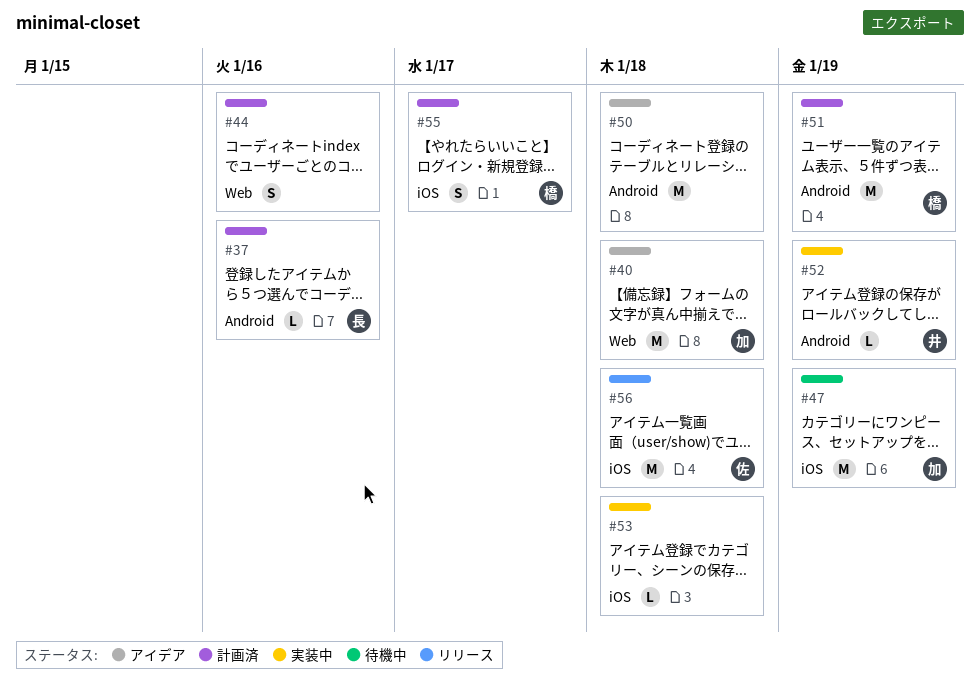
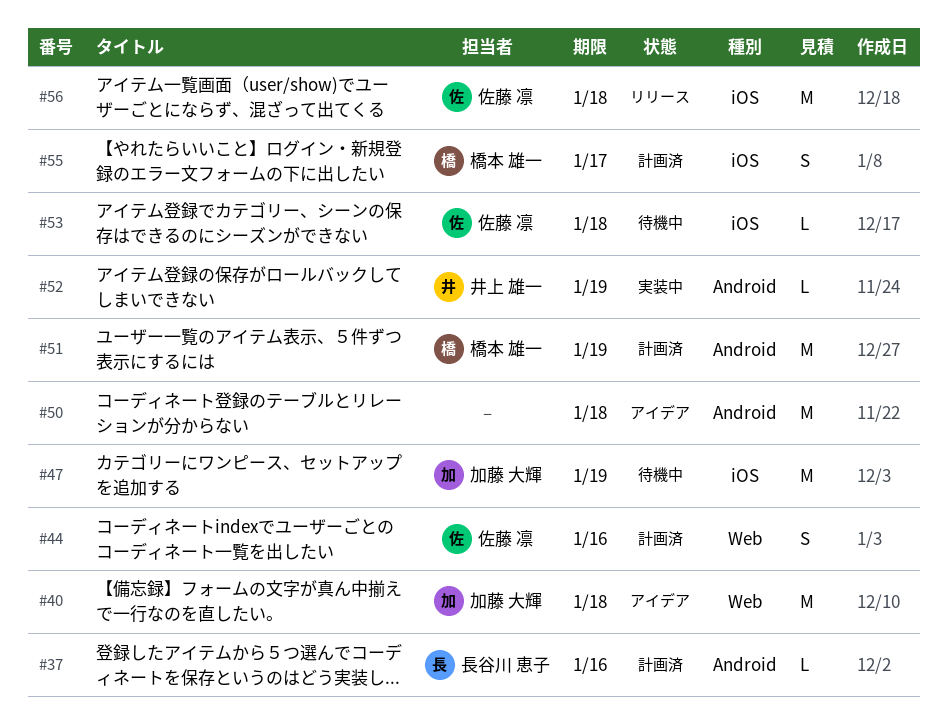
#44, owner: none -> 佐藤 凛
#53, status: 実装中 -> 待機中
#53, owner: none -> 佐藤 凛

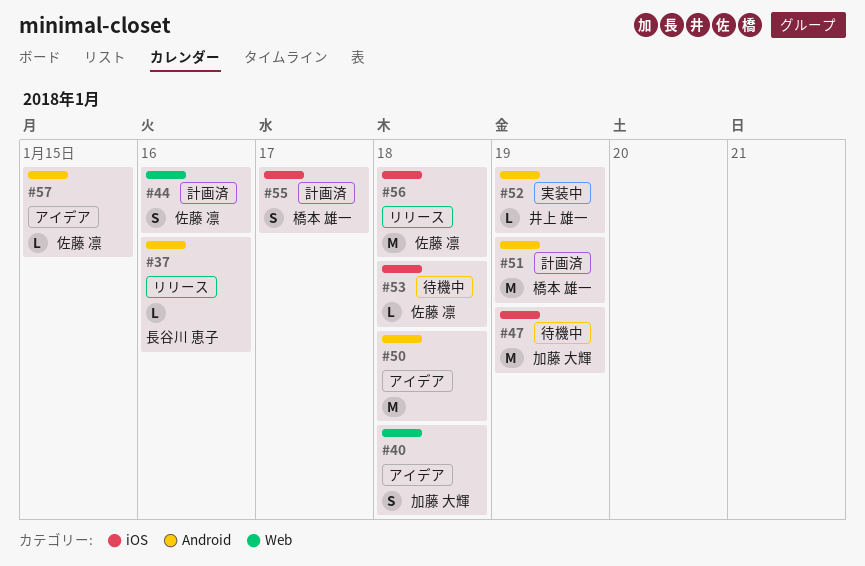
#37, status: 計画済 -> リリース
#40, estimate: M -> S
#57: none -> present

